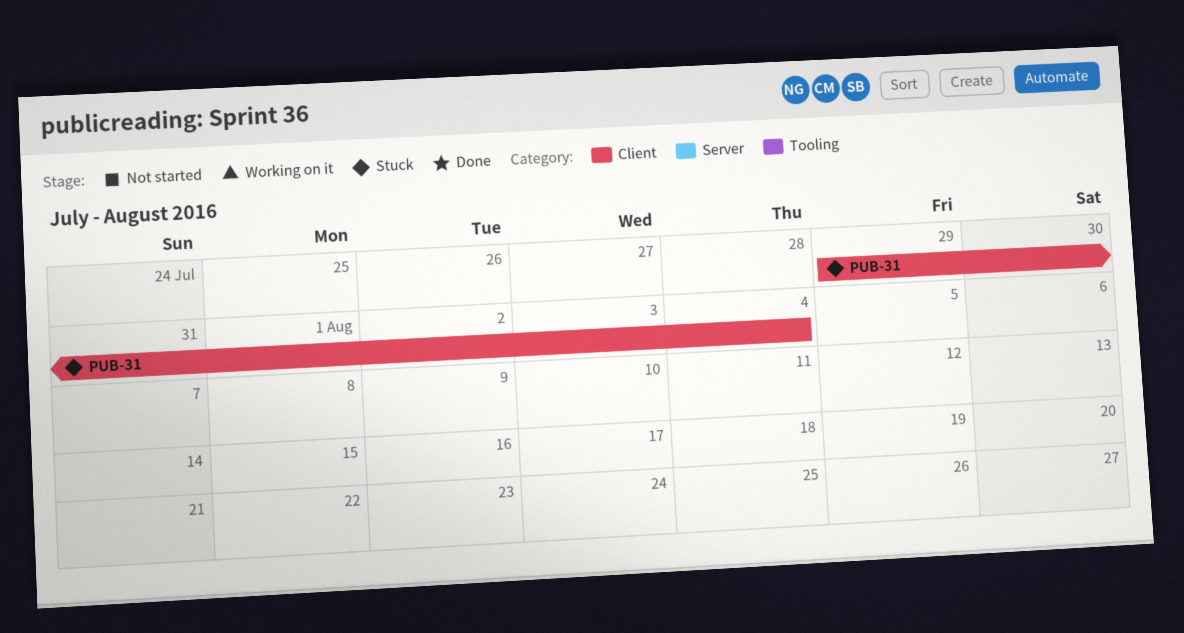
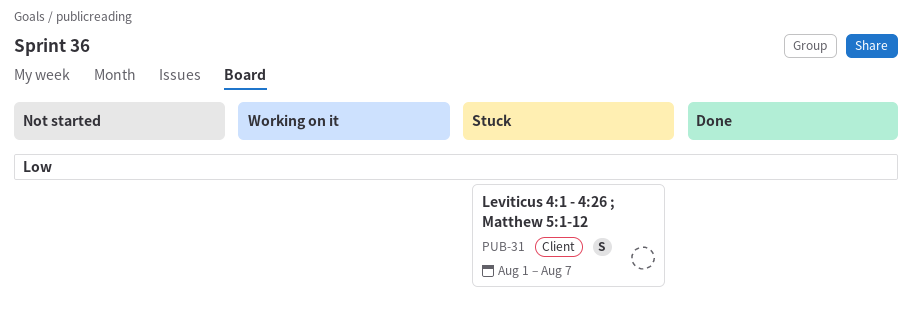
PUB-31, start: Jul 29 -> Aug 1
PUB-31, due: Aug 4 -> Aug 7

